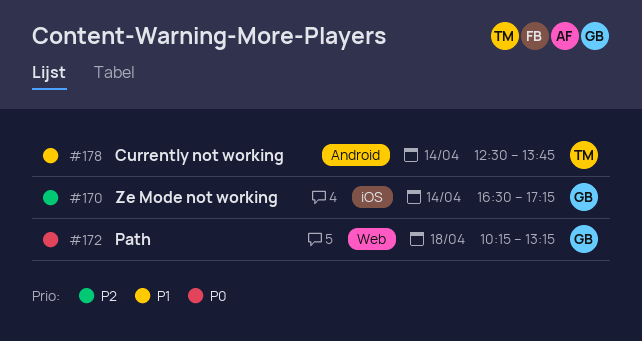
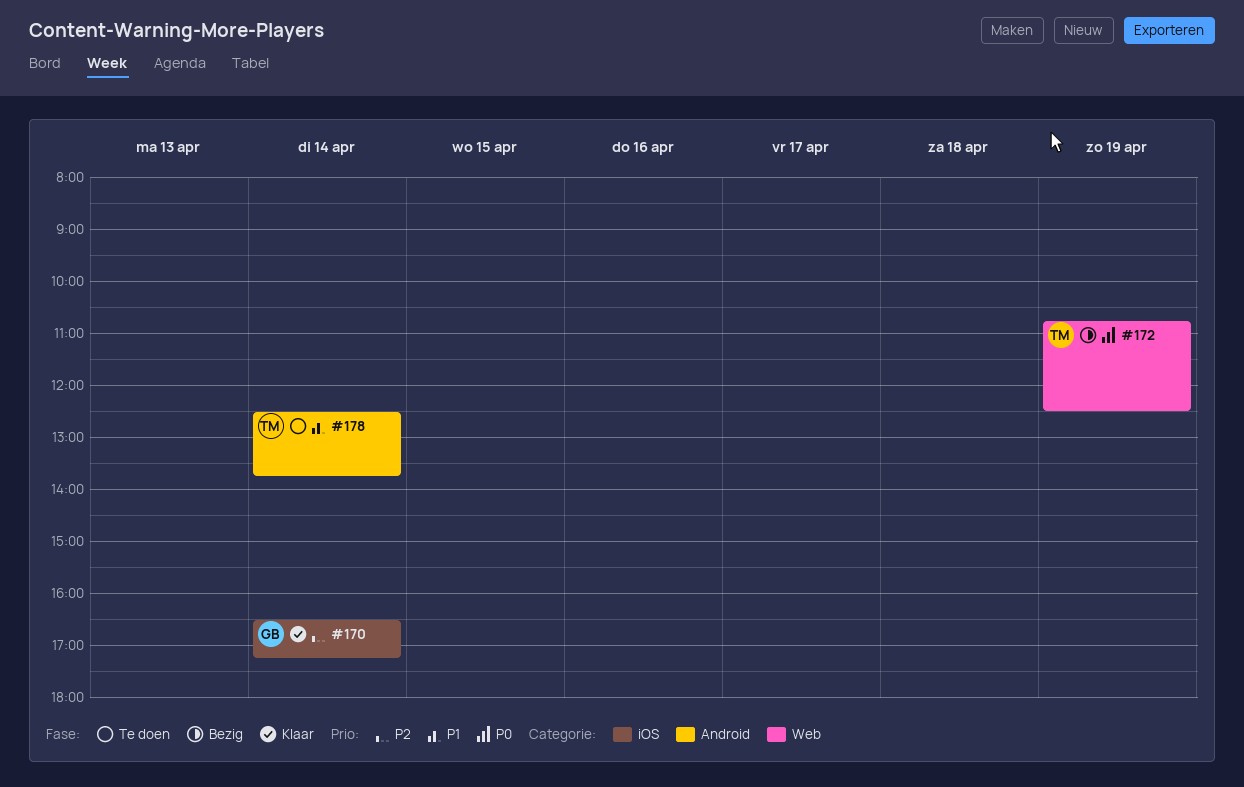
#172, owner: GB -> TM
#172, day: Apr 18 -> Apr 19
#172, begins: 10:15 -> 10:45
#172, ends: 13:15 -> 12:30

